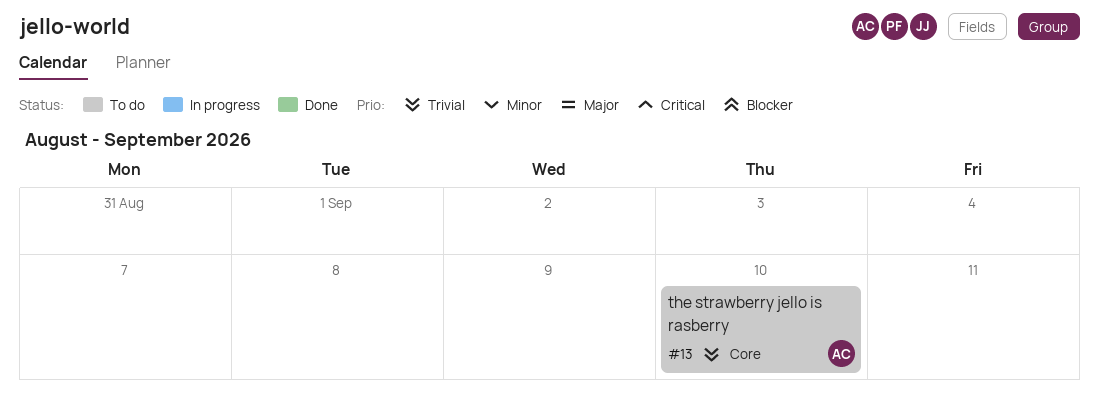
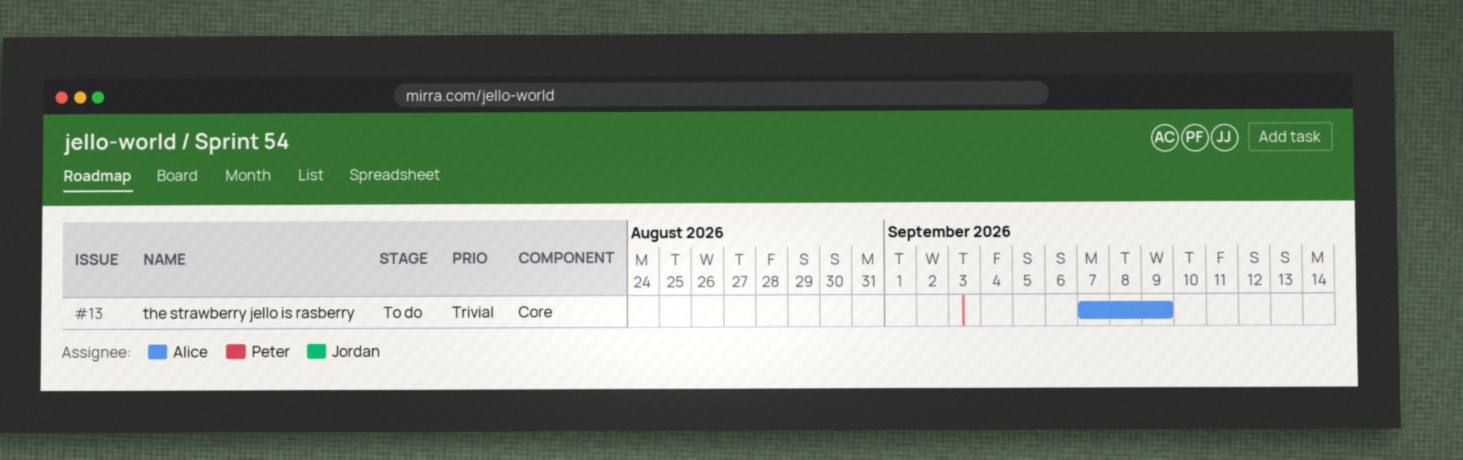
#13, due: Sep 10 -> Sep 9

